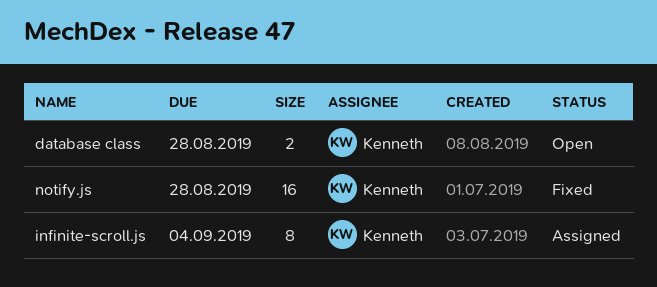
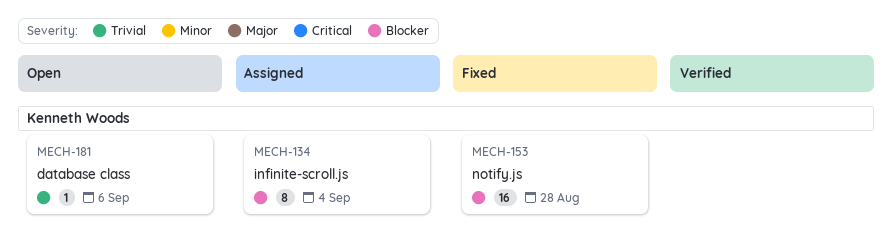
database class, estimate: 2 -> 1
database class, due: Aug 28 -> Sep 6

